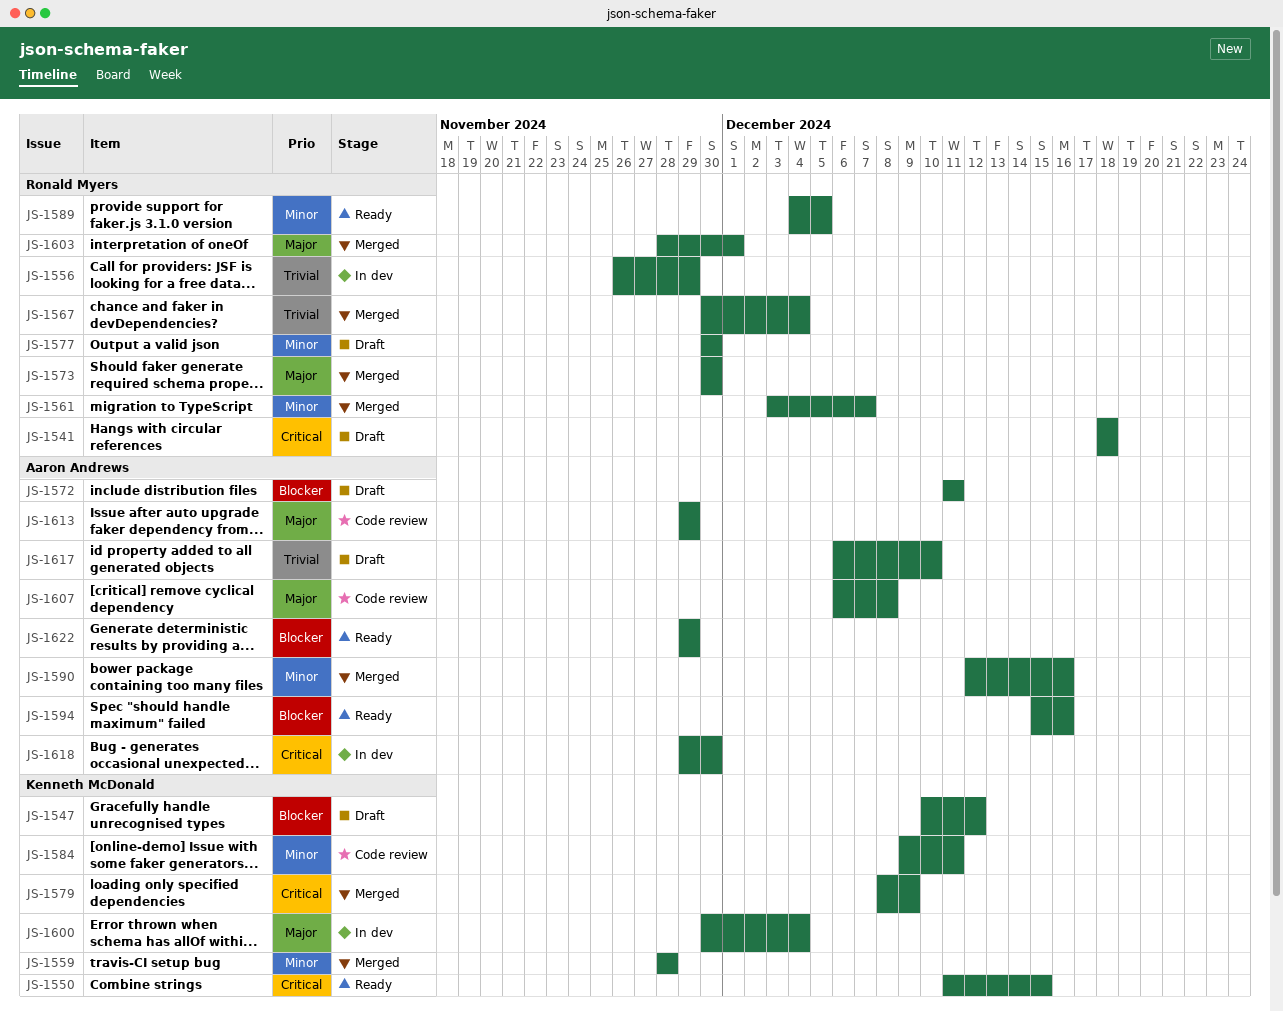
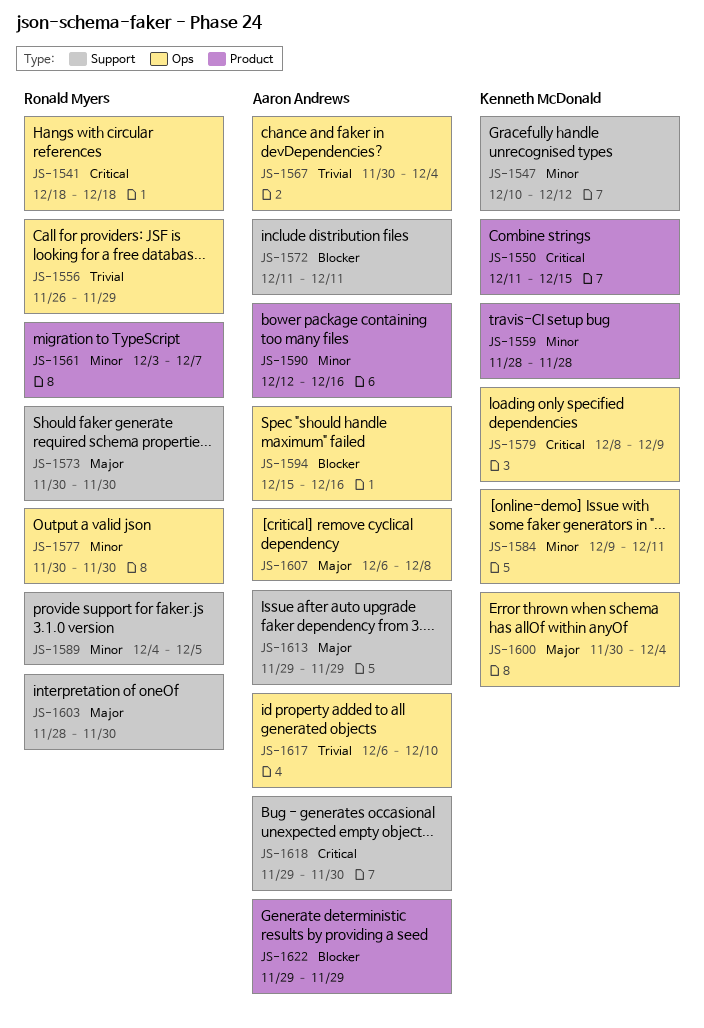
JS-1547, priority: Blocker -> Minor
JS-1567, owner: Ronald Myers -> Aaron Andrews
JS-1603, due: Dec 1 -> Nov 30

